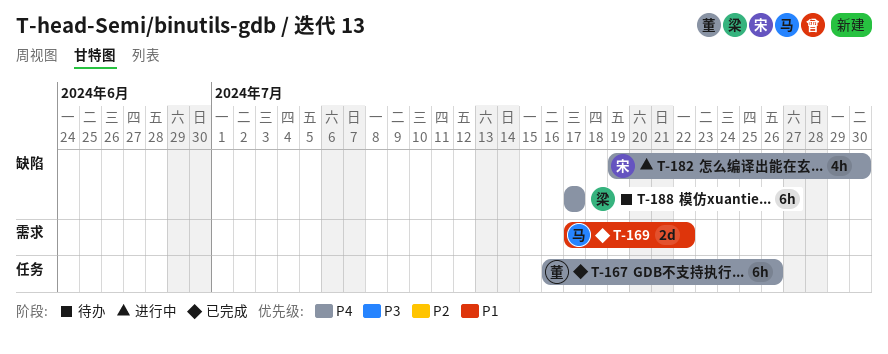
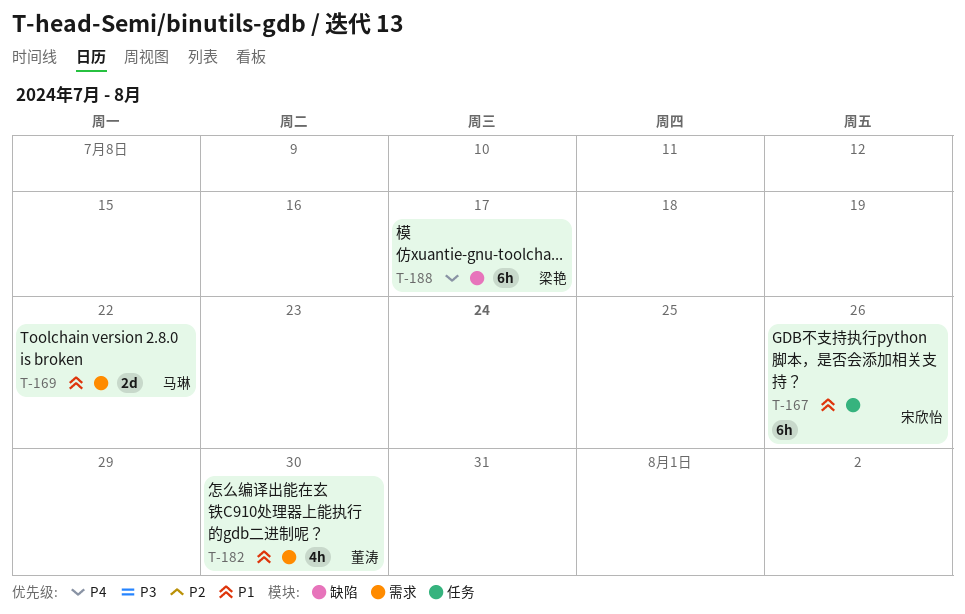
T-167, owner: 董涛 -> 宋欣怡
T-167, priority: P4 -> P1
T-182, owner: 宋欣怡 -> 董涛
T-182, priority: P4 -> P1
T-182, label: 缺陷 -> 需求

